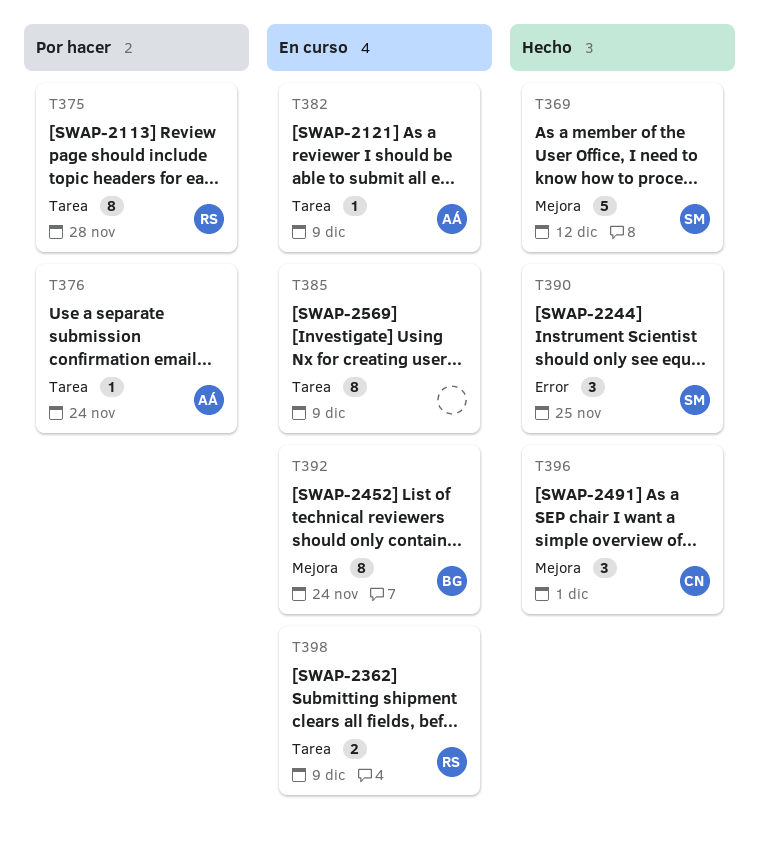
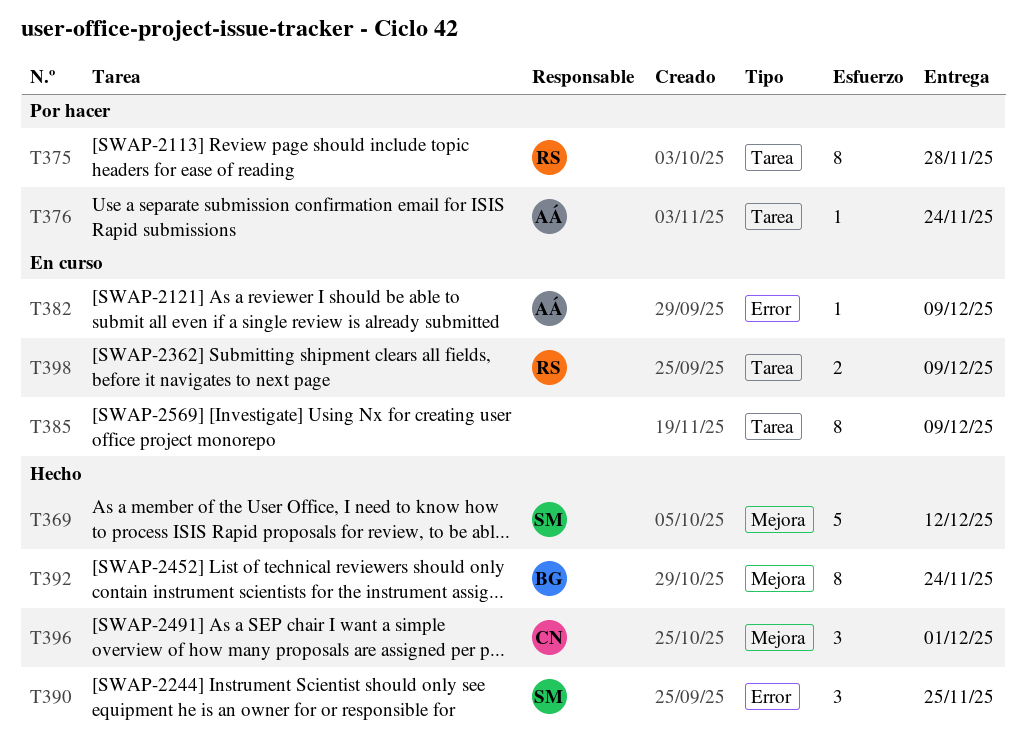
T382, label: Tarea -> Error
T392, status: En curso -> Hecho

